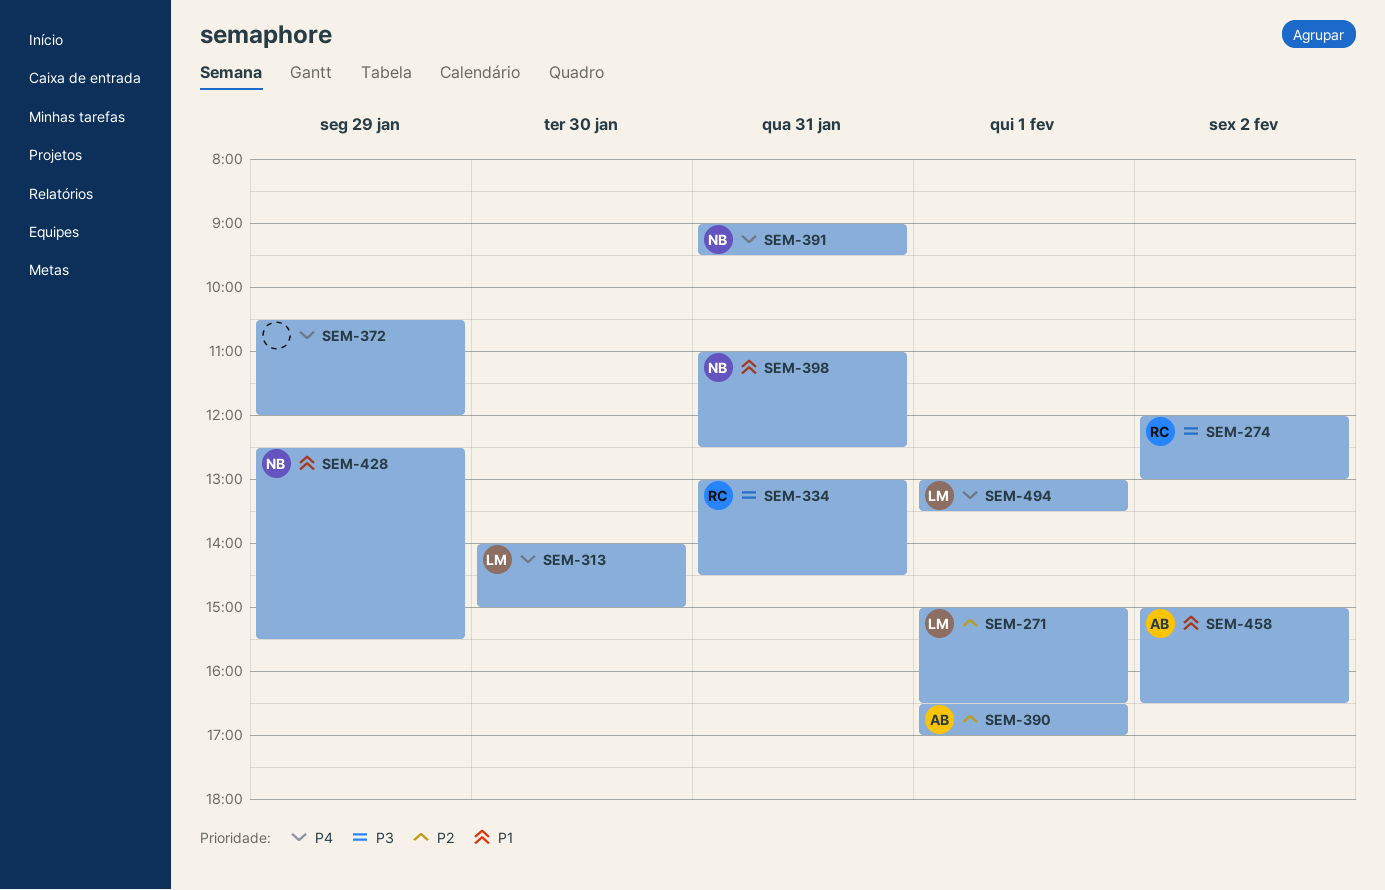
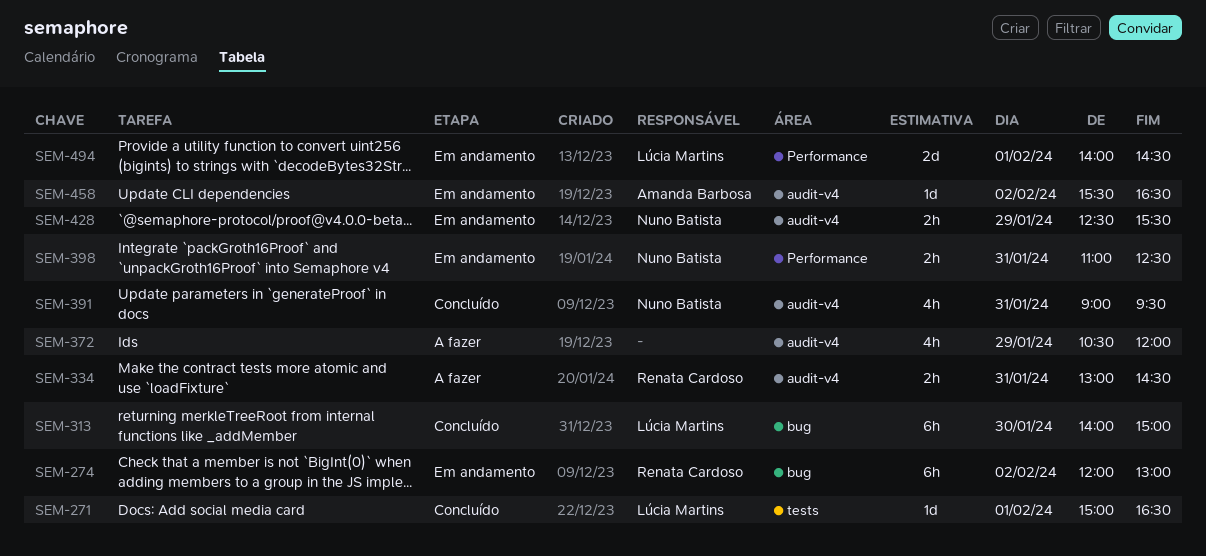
SEM-390: present -> none
SEM-458, begins: 15:00 -> 15:30
SEM-494, begins: 13:00 -> 14:00
SEM-494, ends: 13:30 -> 14:30

